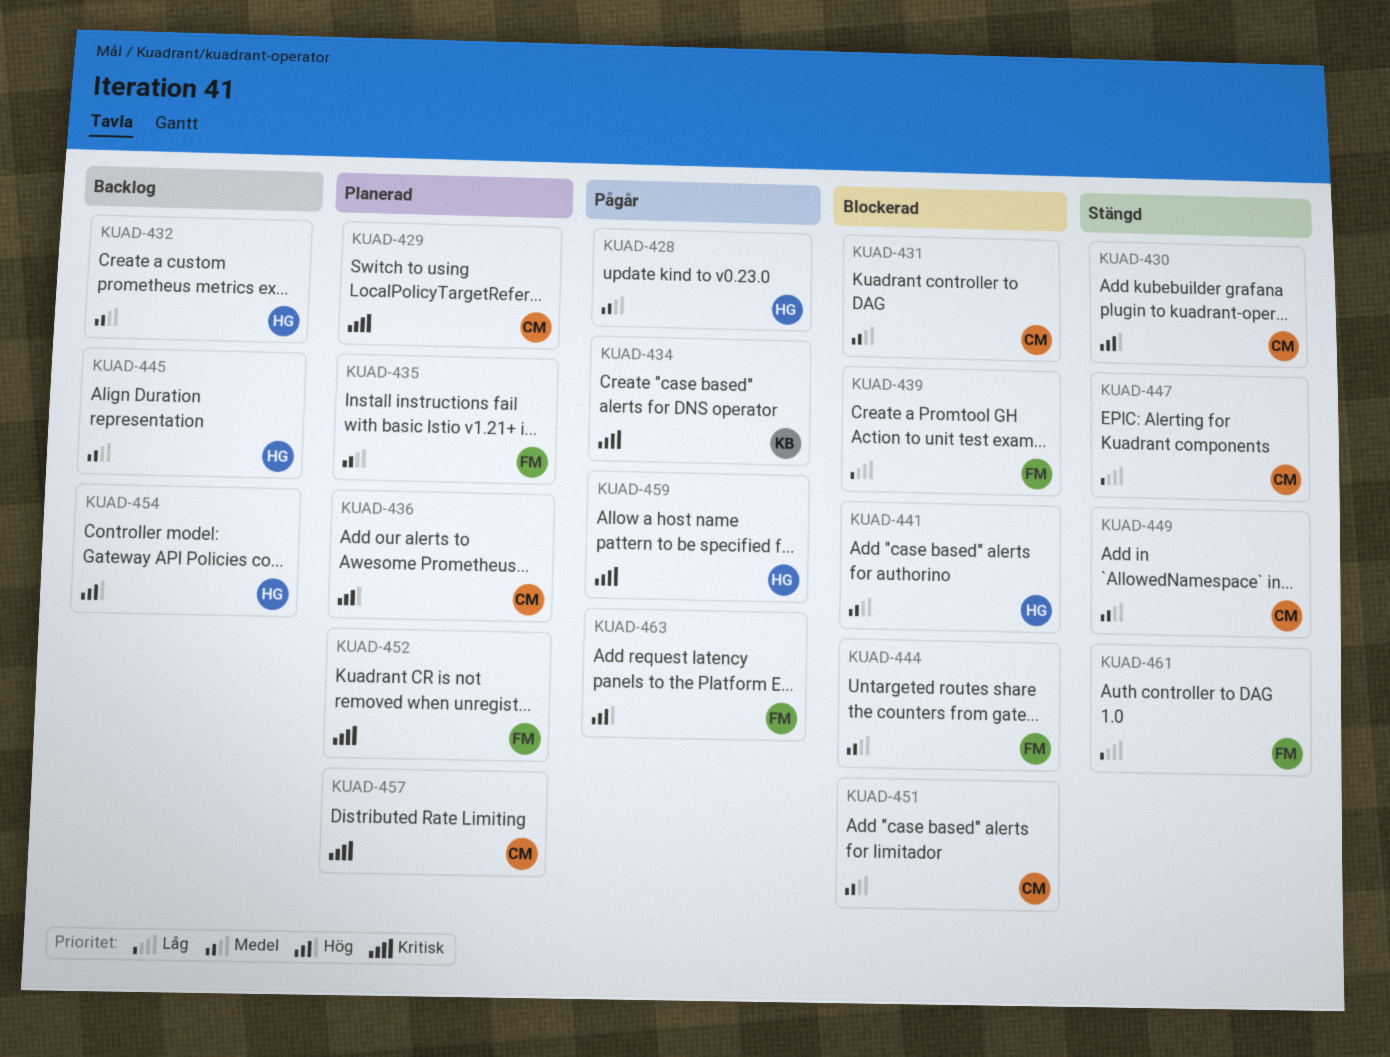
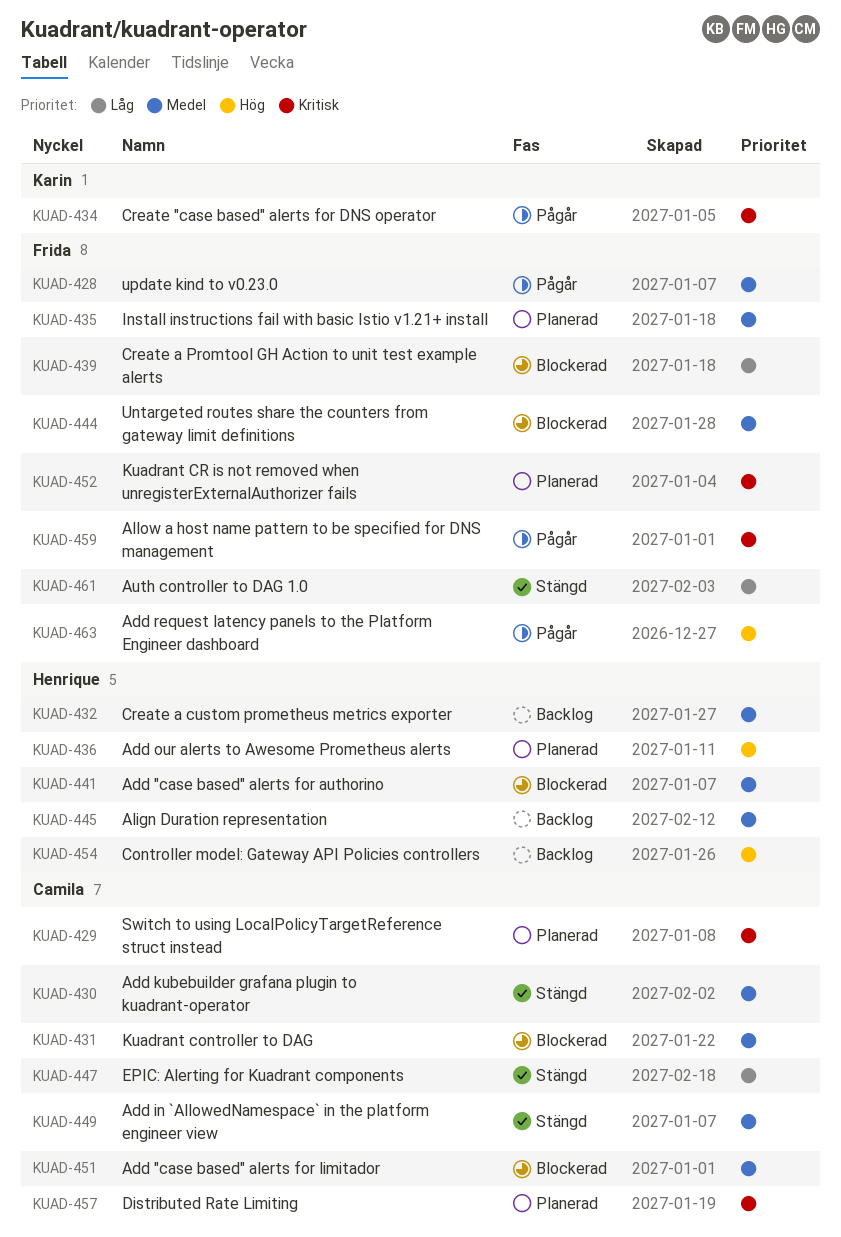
KUAD-428, owner: Henrique -> Frida
KUAD-430, priority: Hög -> Medel
KUAD-436, owner: Camila -> Henrique
KUAD-459, owner: Henrique -> Frida

